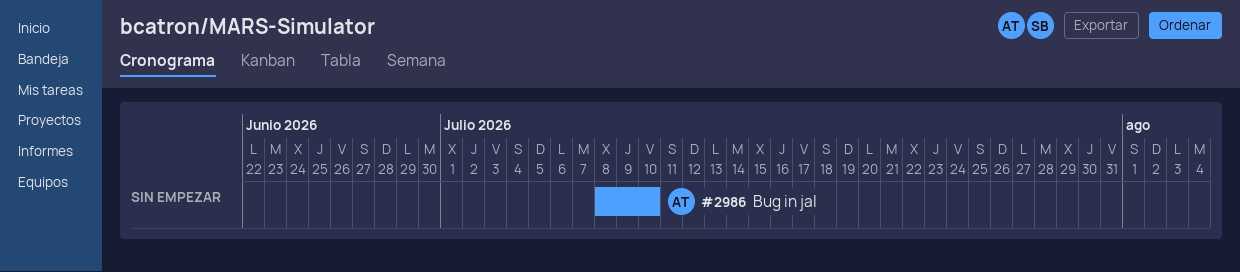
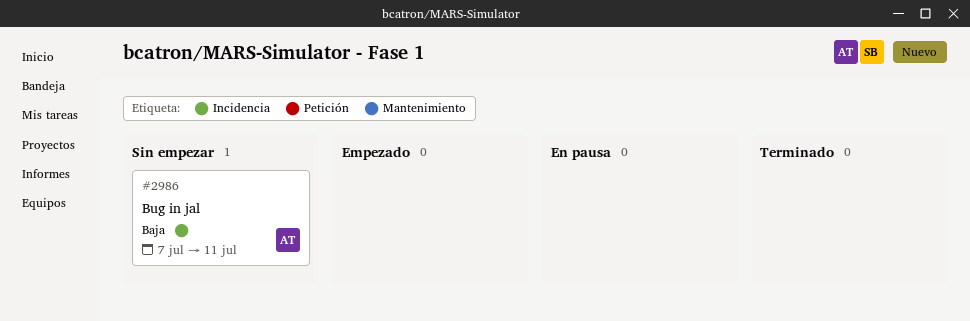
#2986, start: Jul 8 -> Jul 7
#2986, due: Jul 10 -> Jul 11

